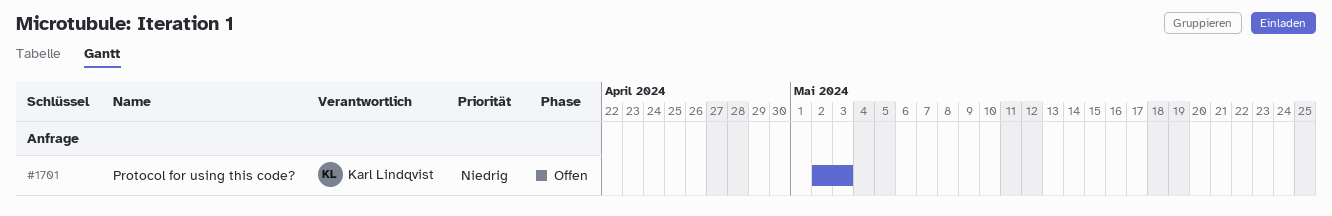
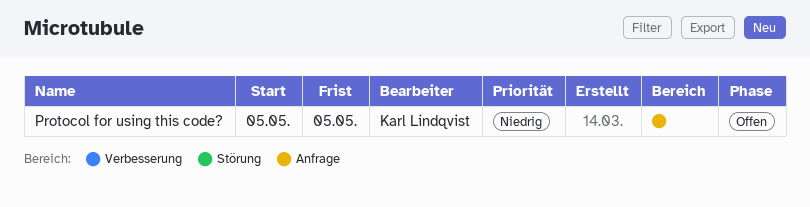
Protocol for using this code?, start: May 2 -> May 5
Protocol for using this code?, due: May 3 -> May 5

